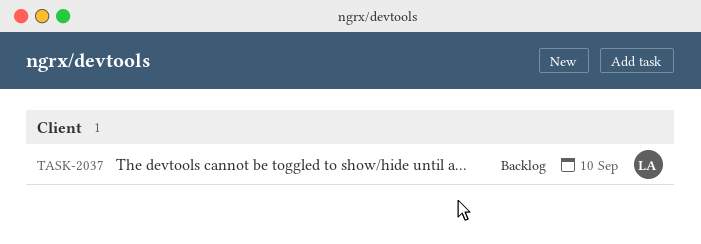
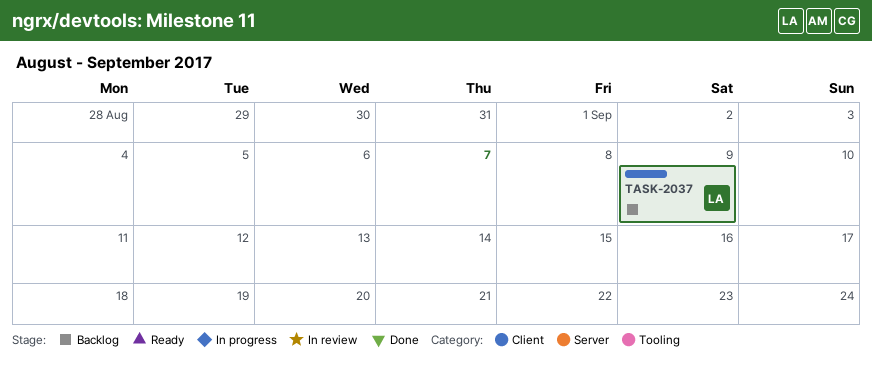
TASK-2037, due: Sep 10 -> Sep 9

